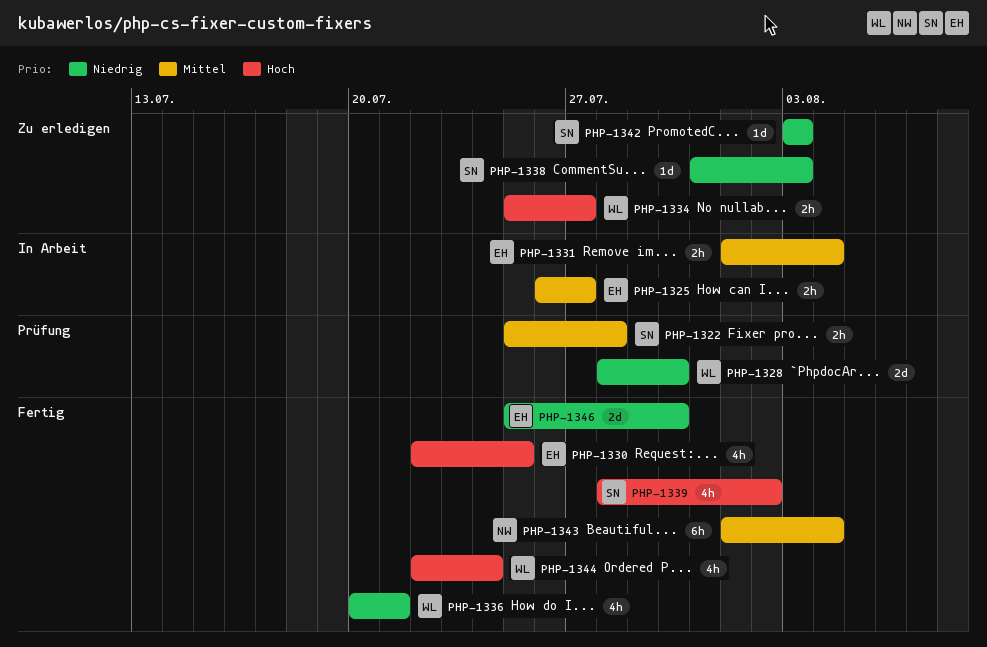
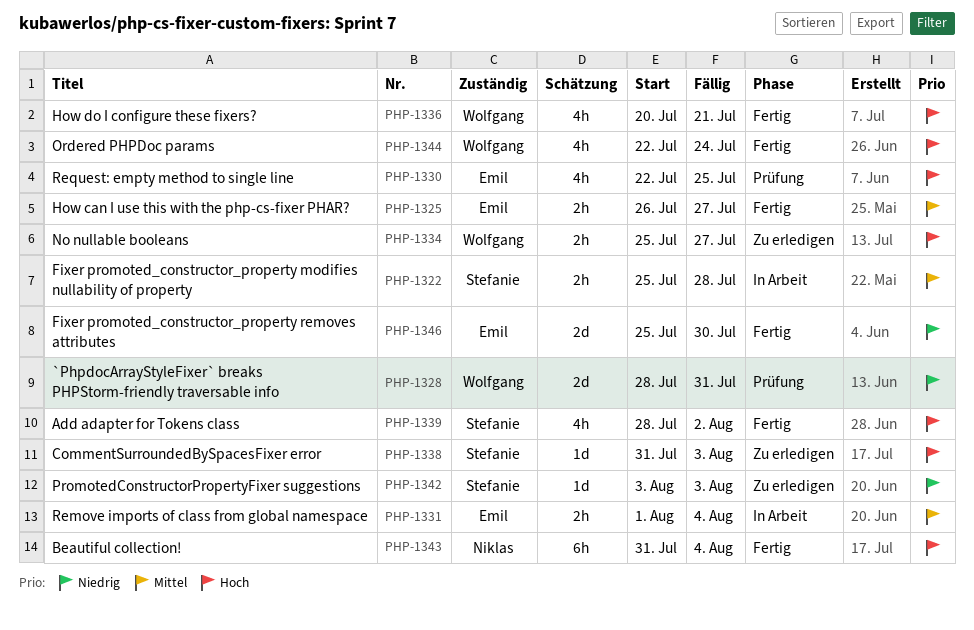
PHP-1322, status: Prüfung -> In Arbeit
PHP-1325, status: In Arbeit -> Fertig
PHP-1328, due: Jul 30 -> Jul 31
PHP-1330, status: Fertig -> Prüfung
PHP-1336, priority: Niedrig -> Hoch
PHP-1338, priority: Niedrig -> Hoch
PHP-1343, priority: Mittel -> Hoch
PHP-1343, start: Aug 1 -> Jul 31

